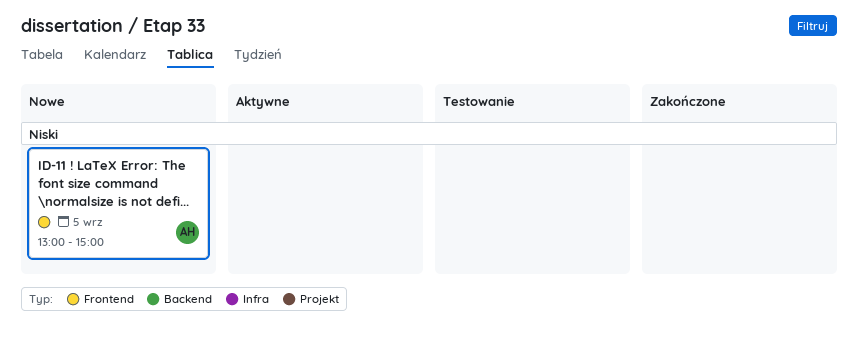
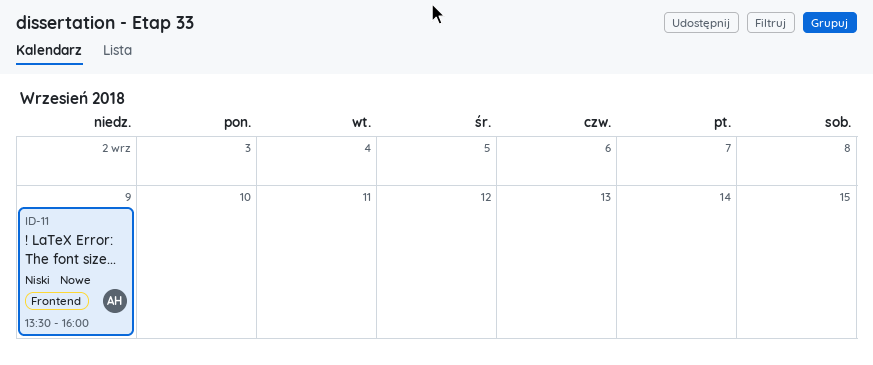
ID-11, day: Sep 5 -> Sep 9
ID-11, begins: 13:00 -> 13:30
ID-11, ends: 15:00 -> 16:00

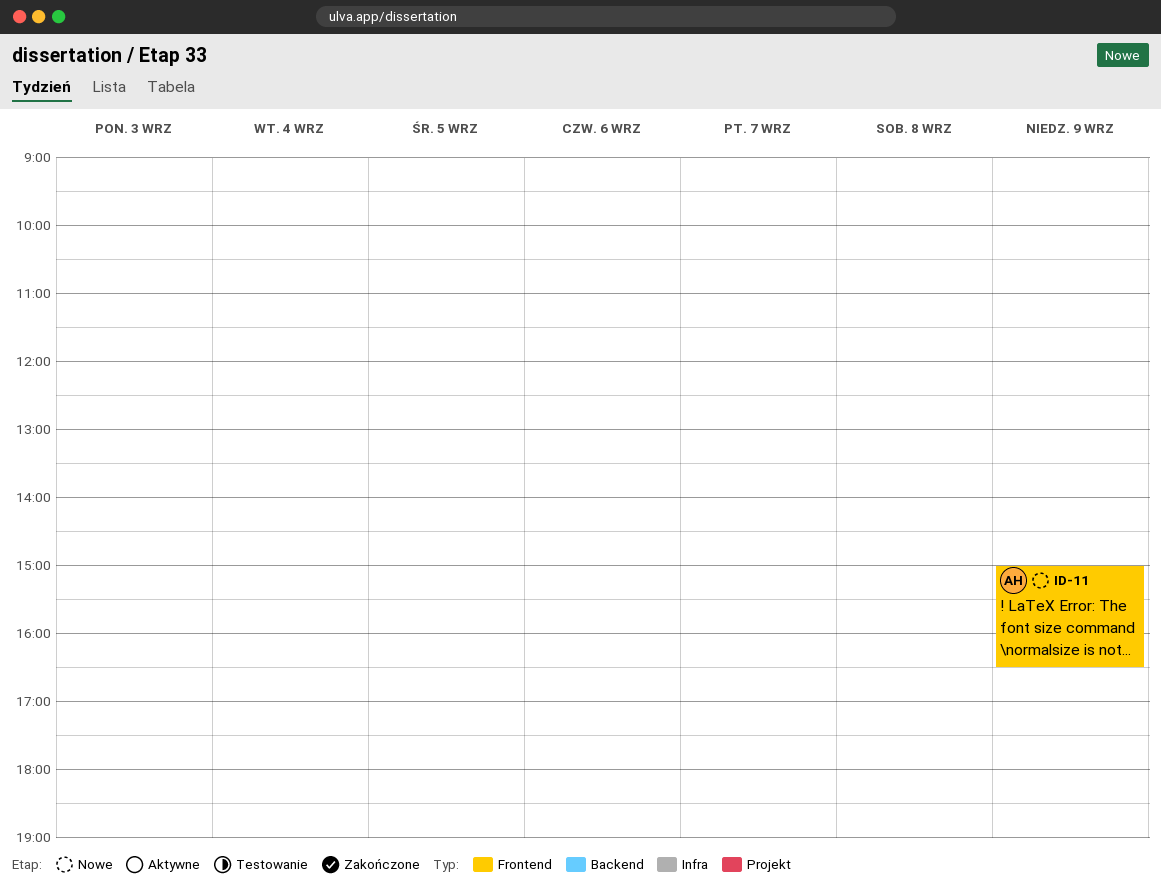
ID-11, begins: 13:30 -> 15:00
ID-11, ends: 16:00 -> 16:30

